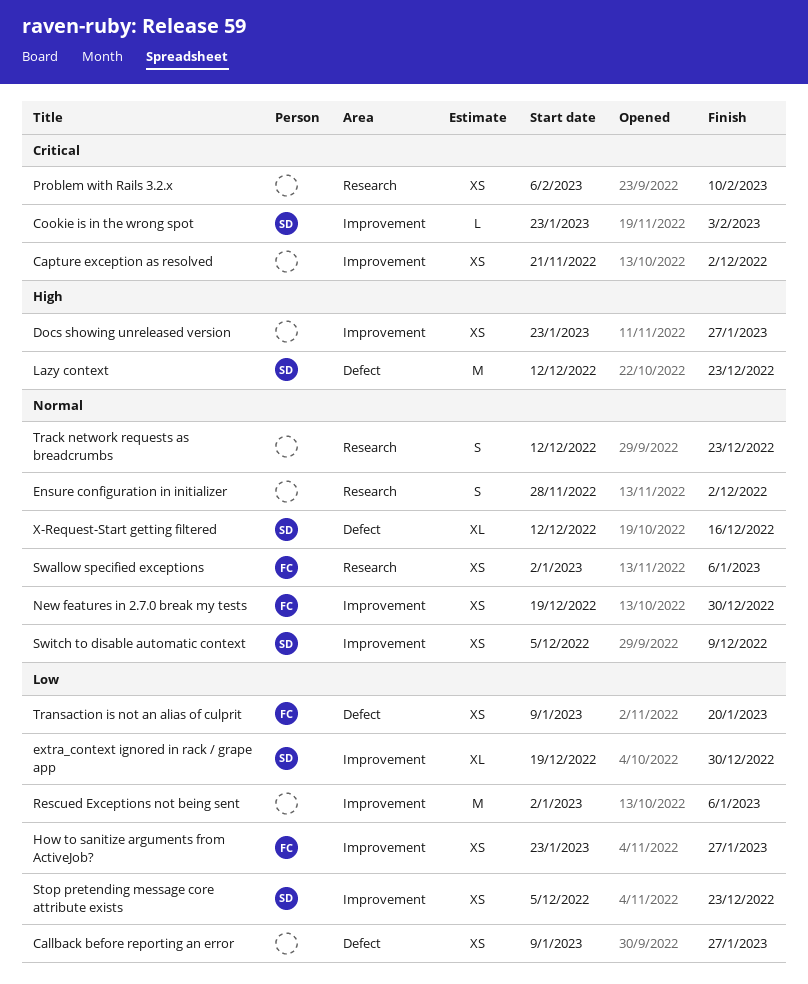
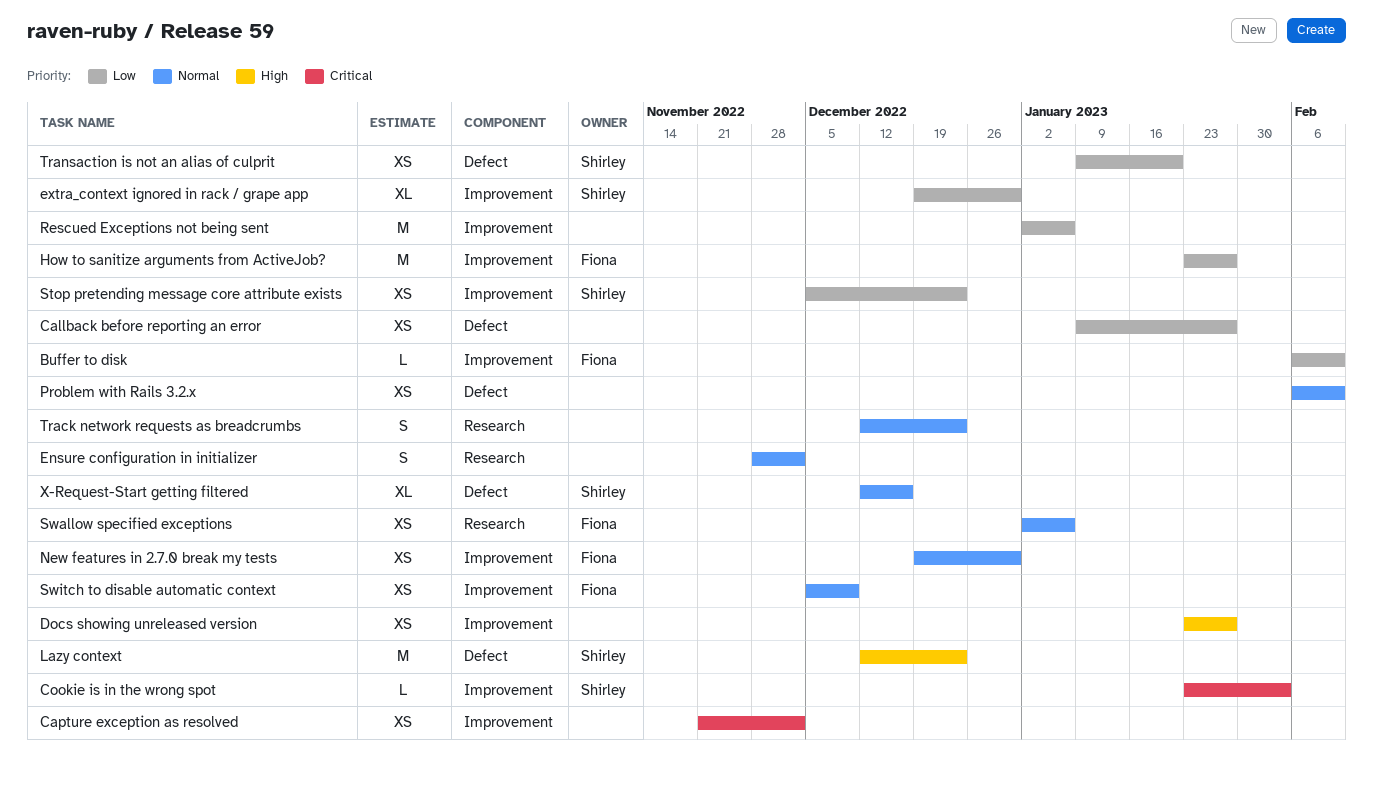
Buffer to disk: none -> present
How to sanitize arguments from ActiveJob?, estimate: XS -> M
Problem with Rails 3.2.x, priority: Critical -> Normal
Problem with Rails 3.2.x, label: Research -> Defect
Switch to disable automatic context, owner: Shirley -> Fiona
Transaction is not an alias of culprit, owner: Fiona -> Shirley

